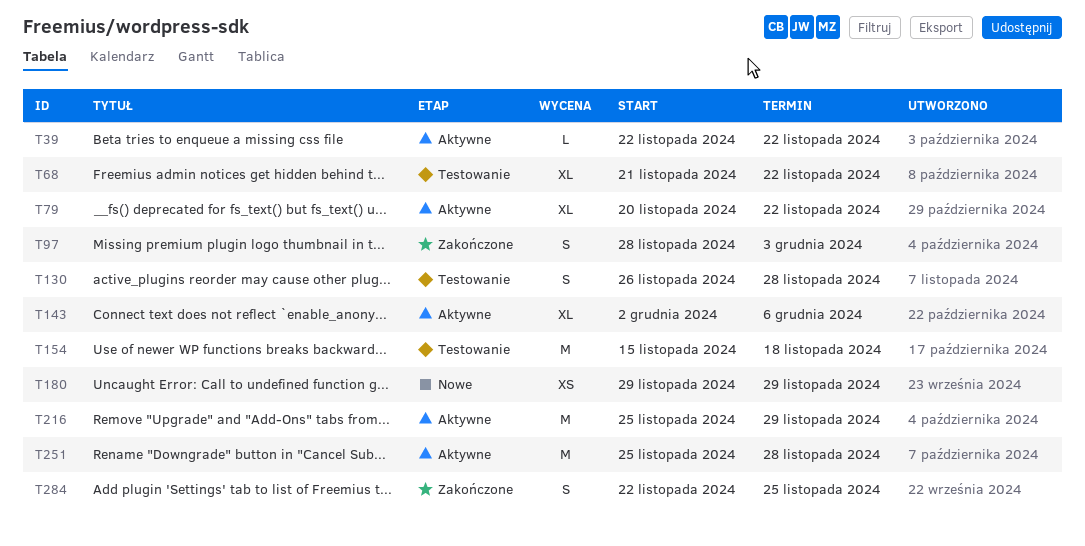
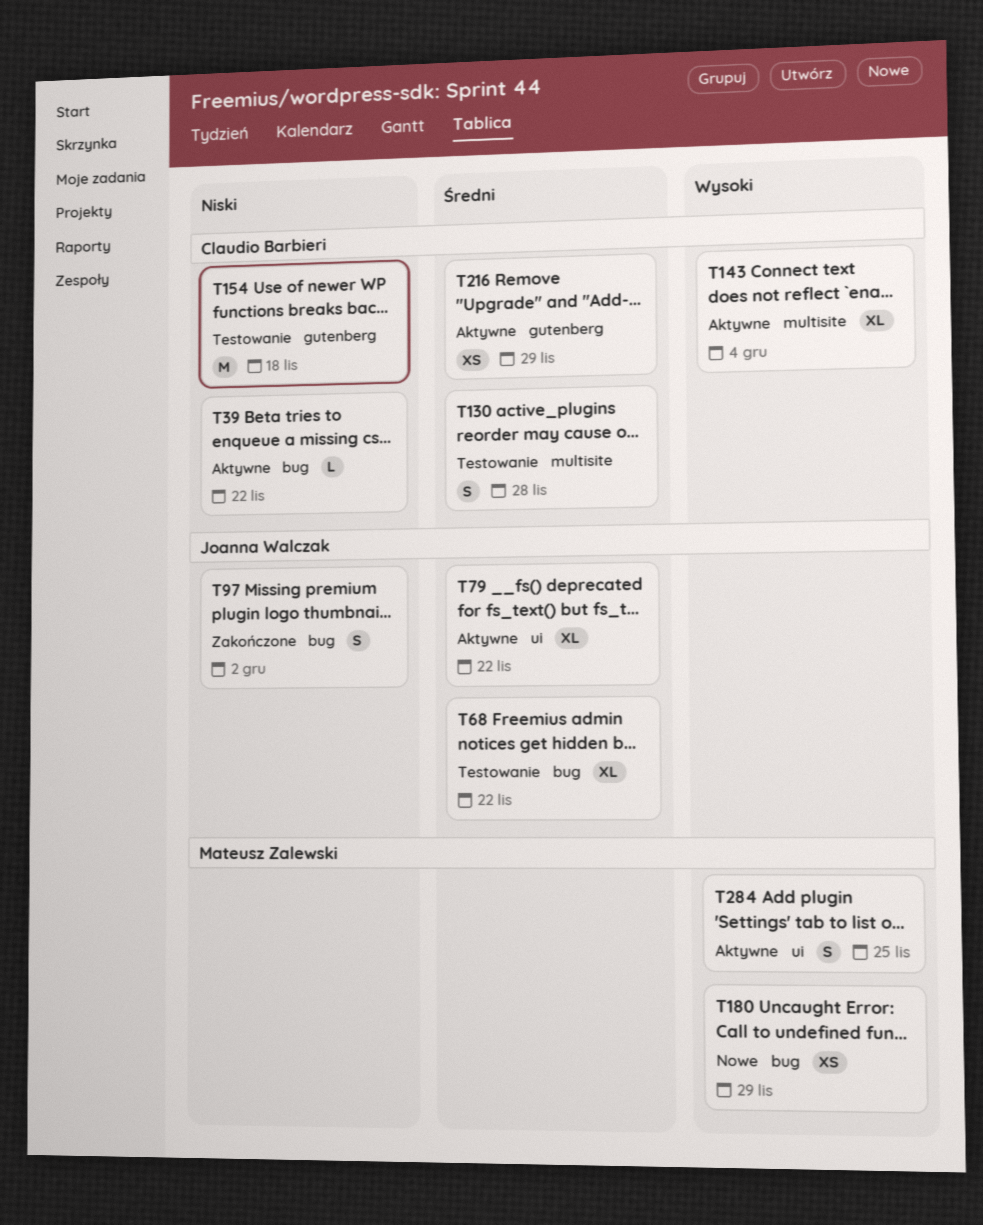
T97, due: Dec 3 -> Dec 2
T143, due: Dec 6 -> Dec 4
T216, estimate: M -> XS
T251: present -> none
T284, status: Zakończone -> Aktywne

